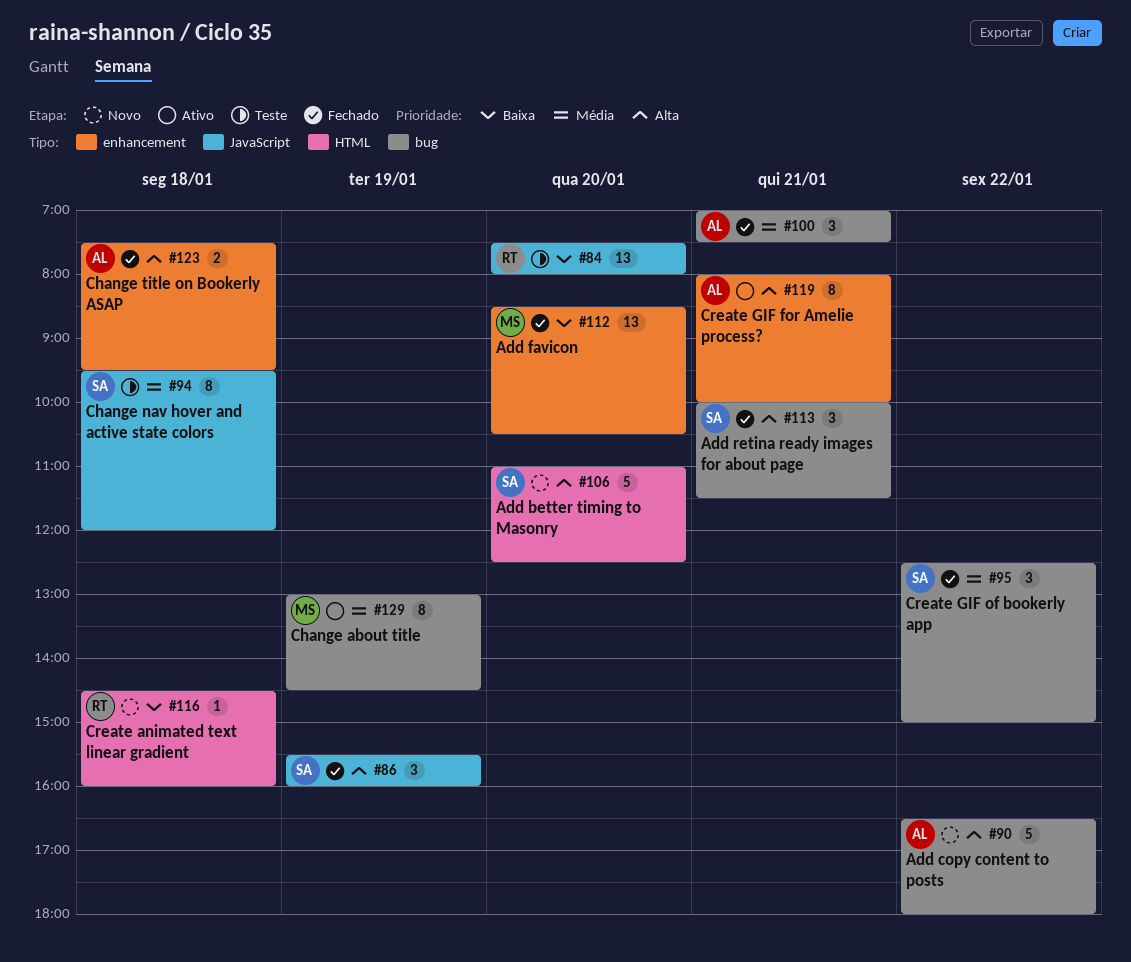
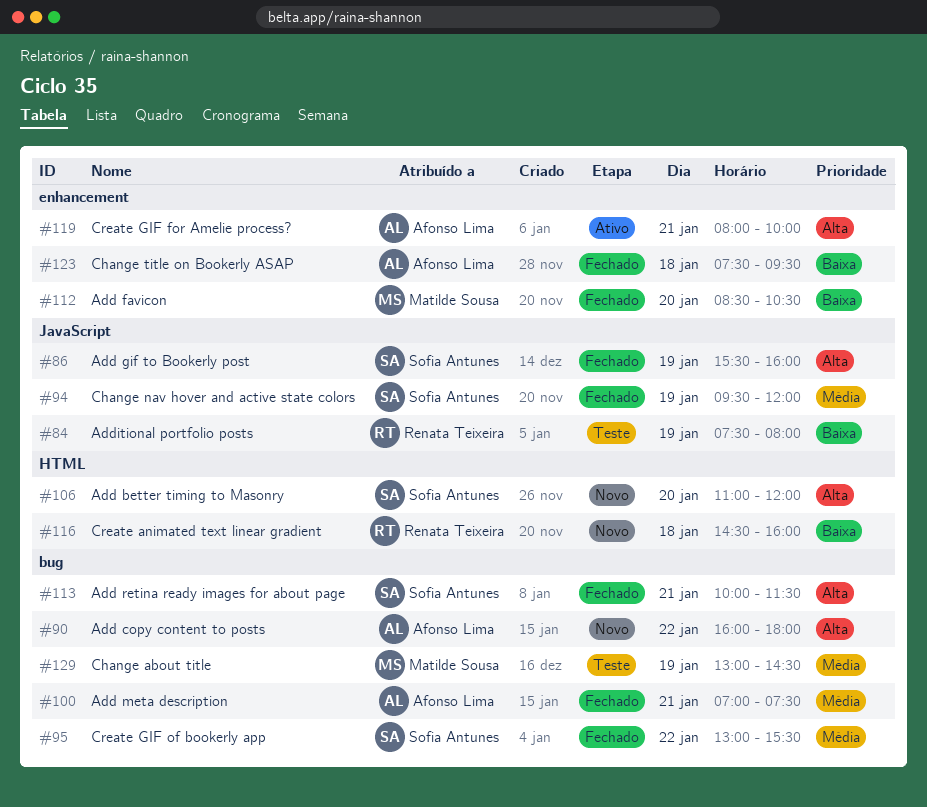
#84, day: Jan 20 -> Jan 19
#90, begins: 16:30 -> 16:00
#94, status: Teste -> Fechado
#94, day: Jan 18 -> Jan 19
#95, begins: 12:30 -> 13:00
#95, ends: 15:00 -> 15:30
#106, ends: 12:30 -> 12:00
#123, priority: Alta -> Baixa
#129, status: Ativo -> Teste

